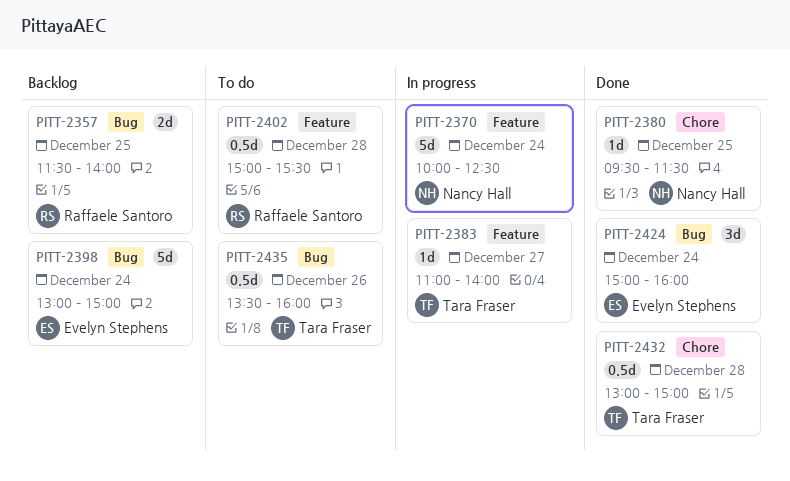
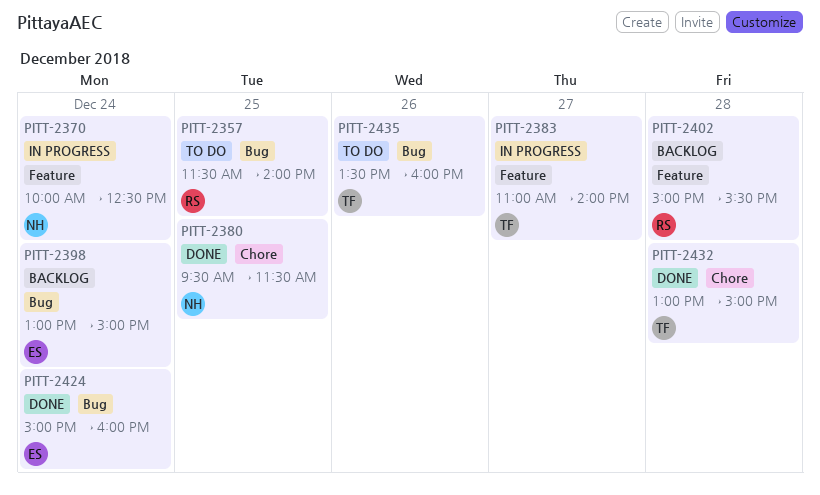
PITT-2357, status: Backlog -> To do
PITT-2402, status: To do -> Backlog

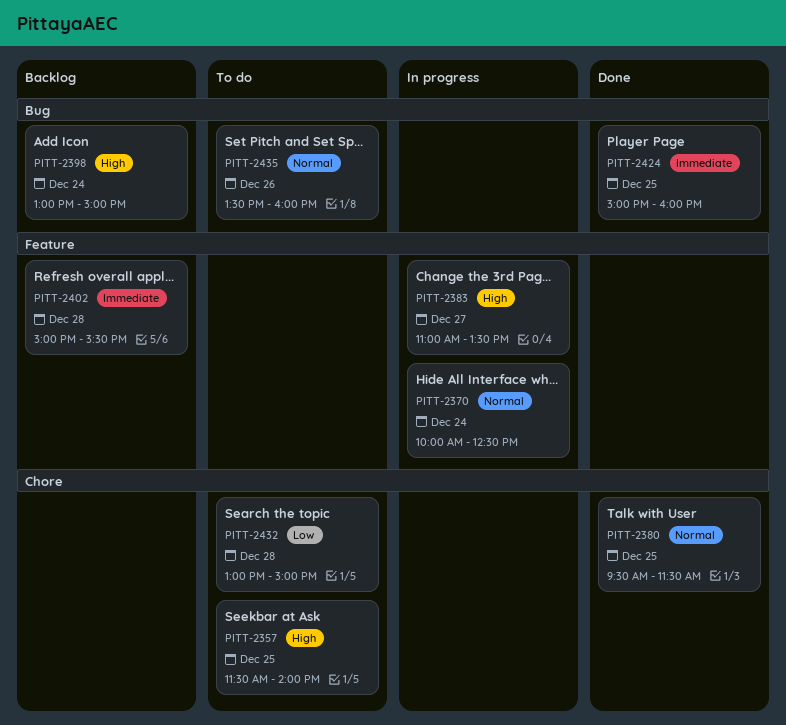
PITT-2357, label: Bug -> Chore
PITT-2383, ends: 14:00 -> 13:30
PITT-2424, day: Dec 24 -> Dec 25
PITT-2432, status: Done -> To do

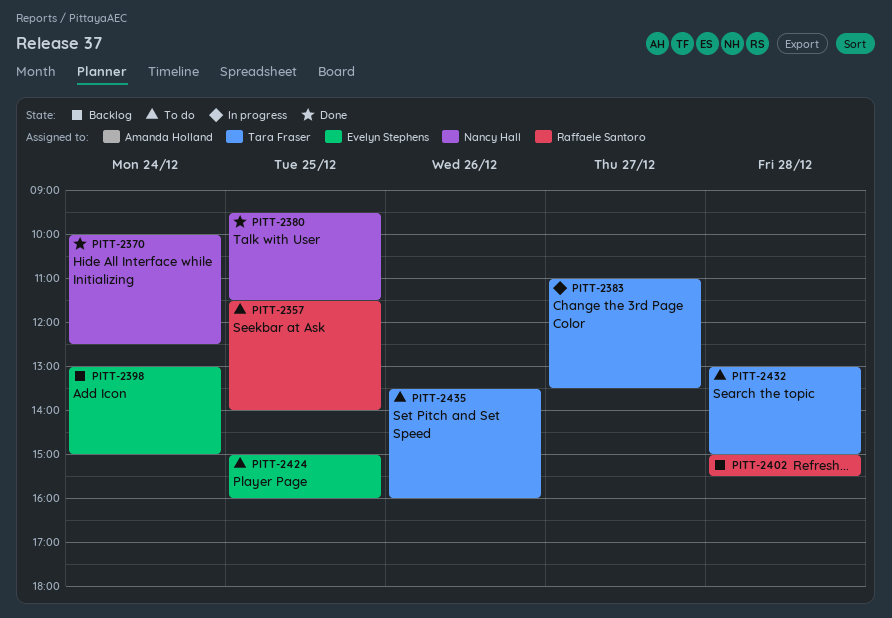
PITT-2370, status: In progress -> Done
PITT-2424, status: Done -> To do

